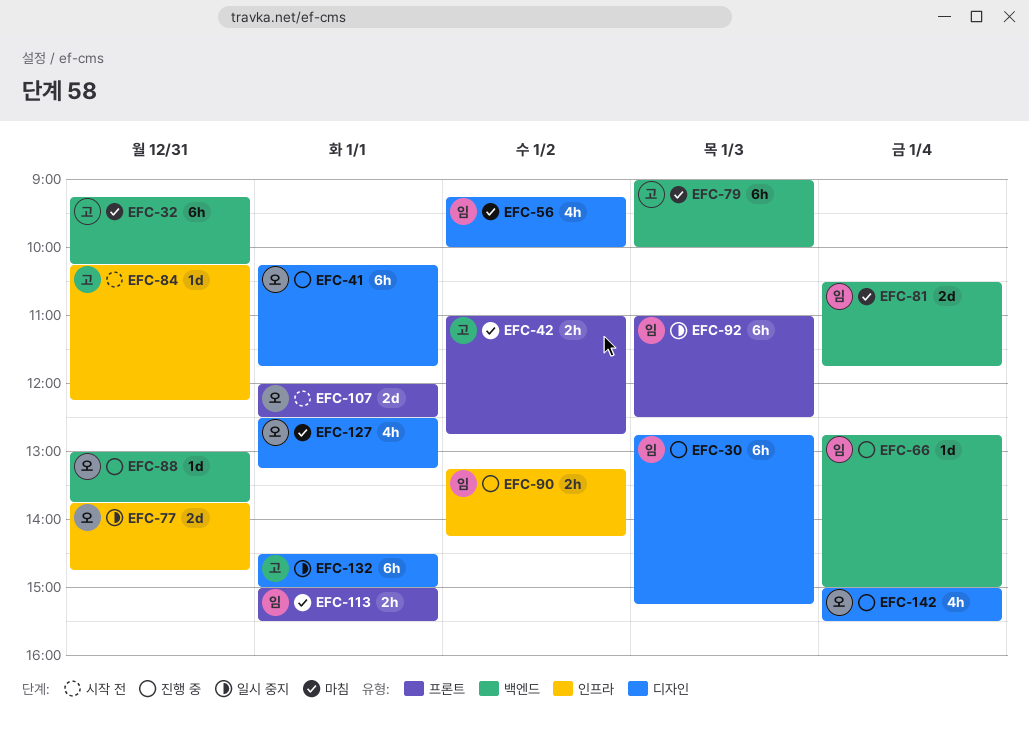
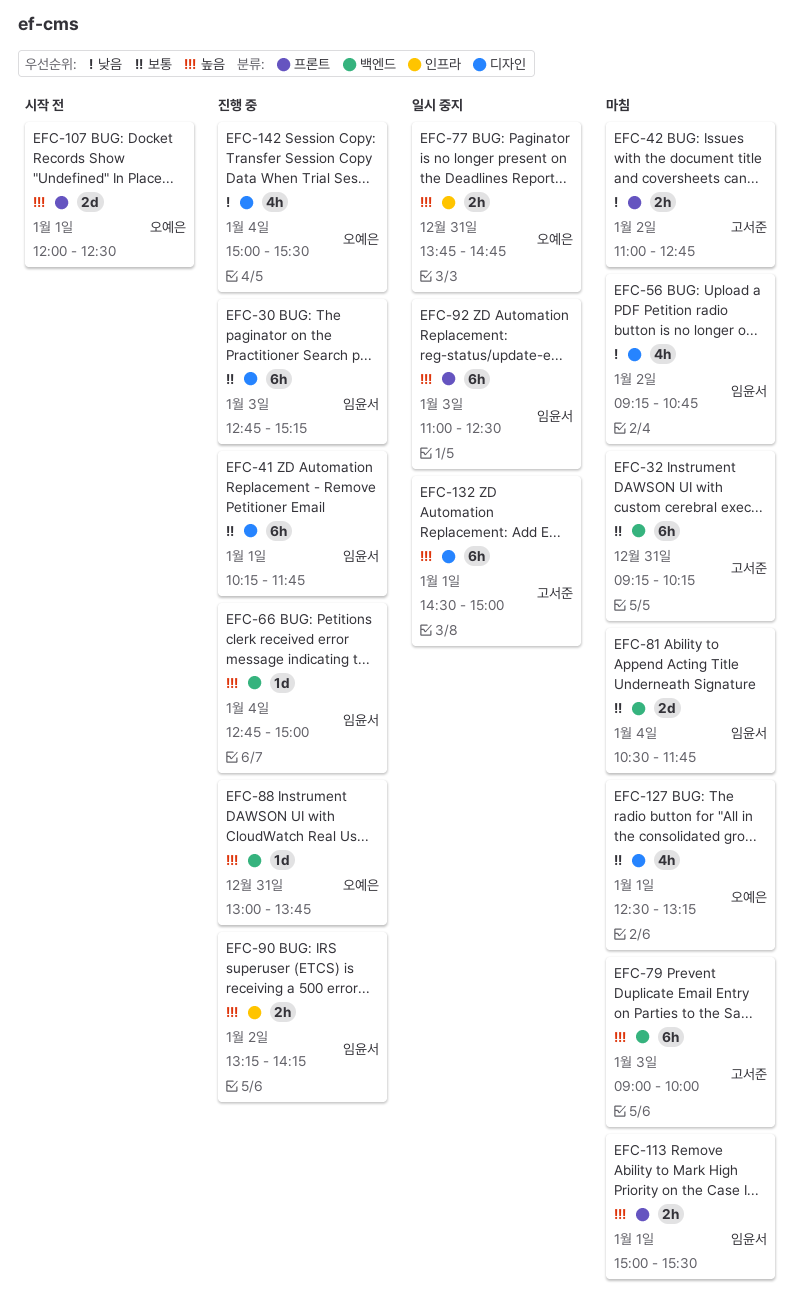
EFC-41, owner: 오예은 -> 임윤서
EFC-56, ends: 10:00 -> 10:45
EFC-77, estimate: 2d -> 2h
EFC-84: present -> none

